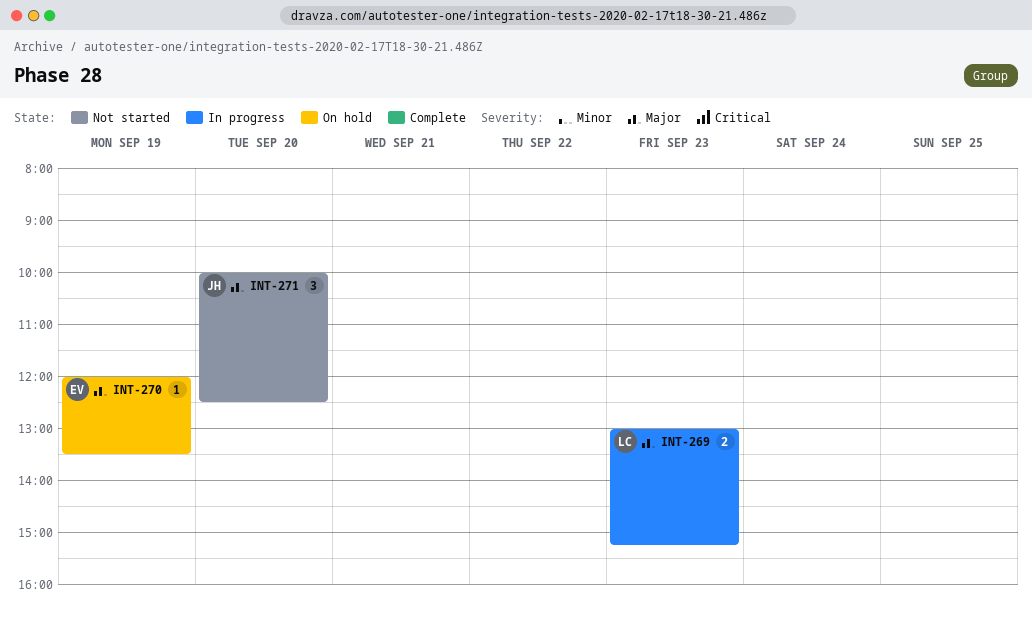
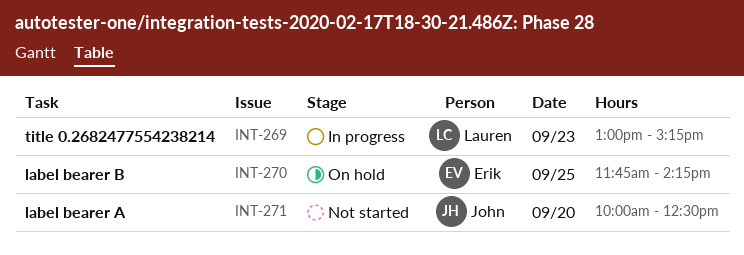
INT-270, day: Sep 19 -> Sep 25
INT-270, begins: 12:00 -> 11:45
INT-270, ends: 13:30 -> 14:15

